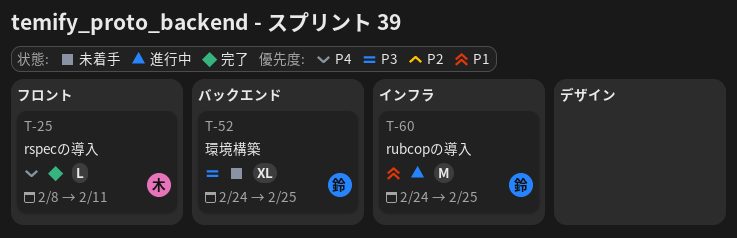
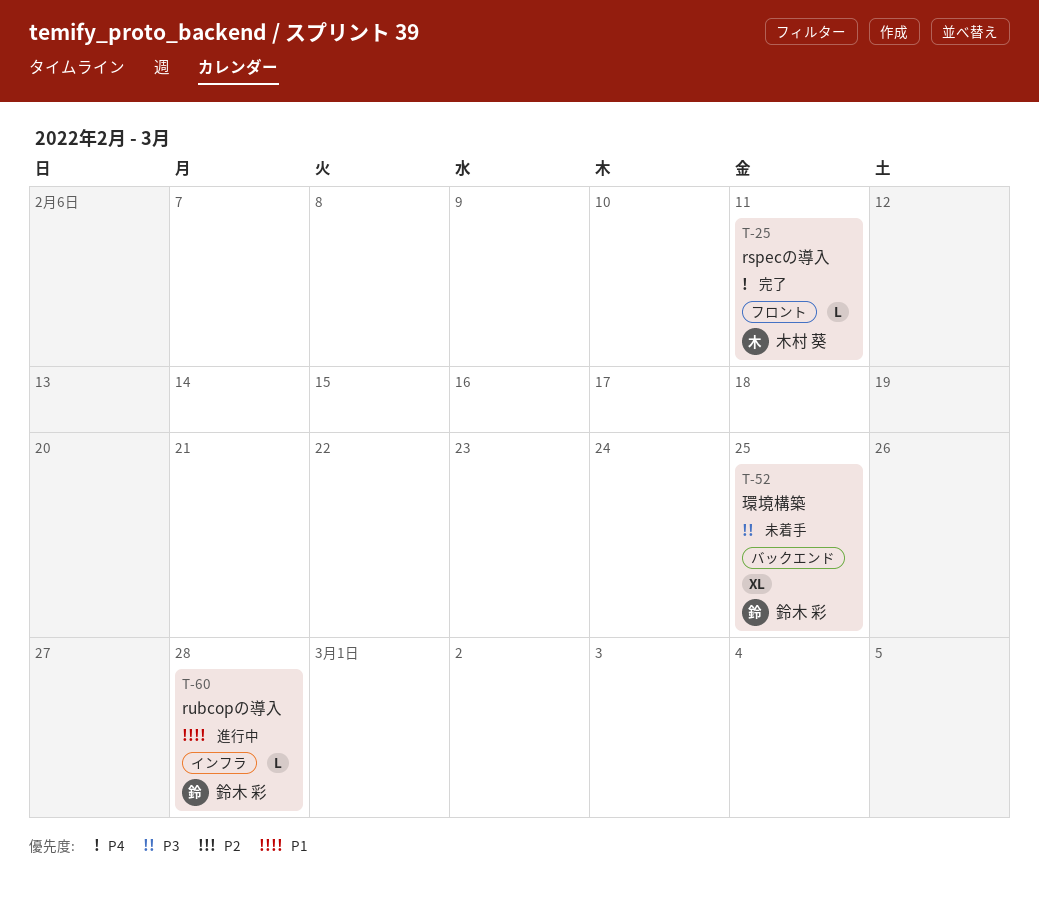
T-60, estimate: M -> L
T-60, due: Feb 25 -> Feb 28

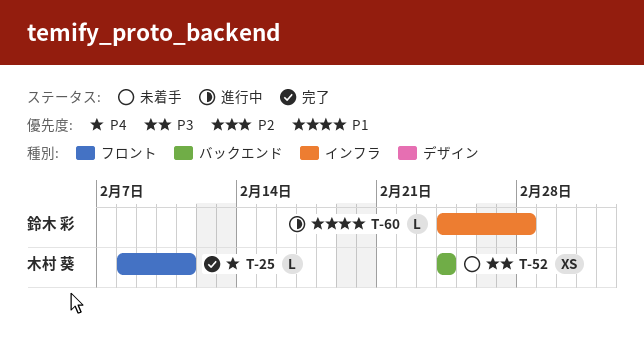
T-52, owner: 鈴木 彩 -> 木村 葵
T-52, estimate: XL -> XS
T-52, due: Feb 25 -> Feb 24

